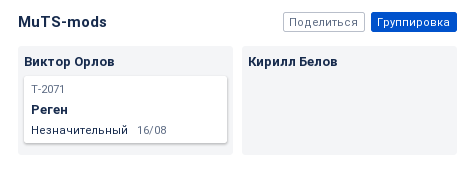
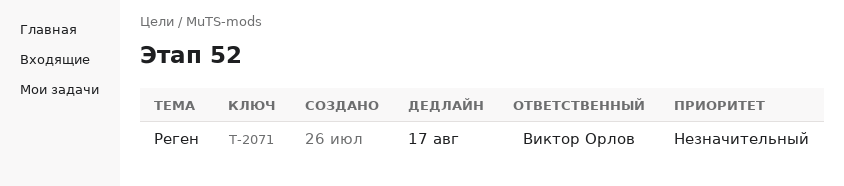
T-2071, due: Aug 16 -> Aug 17

